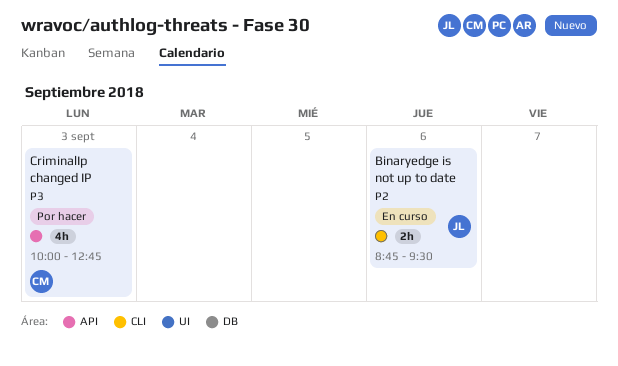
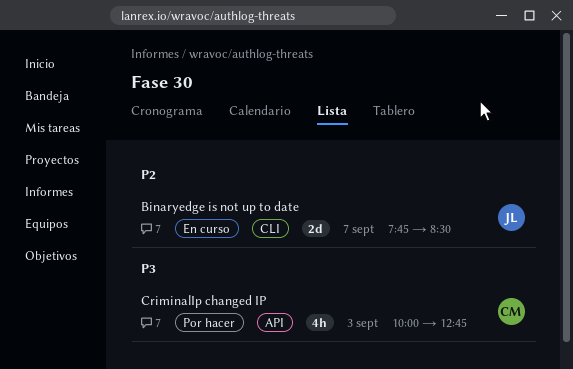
Binaryedge is not up to date, estimate: 2h -> 2d
Binaryedge is not up to date, day: Sep 6 -> Sep 7
Binaryedge is not up to date, begins: 08:45 -> 07:45
Binaryedge is not up to date, ends: 09:30 -> 08:30

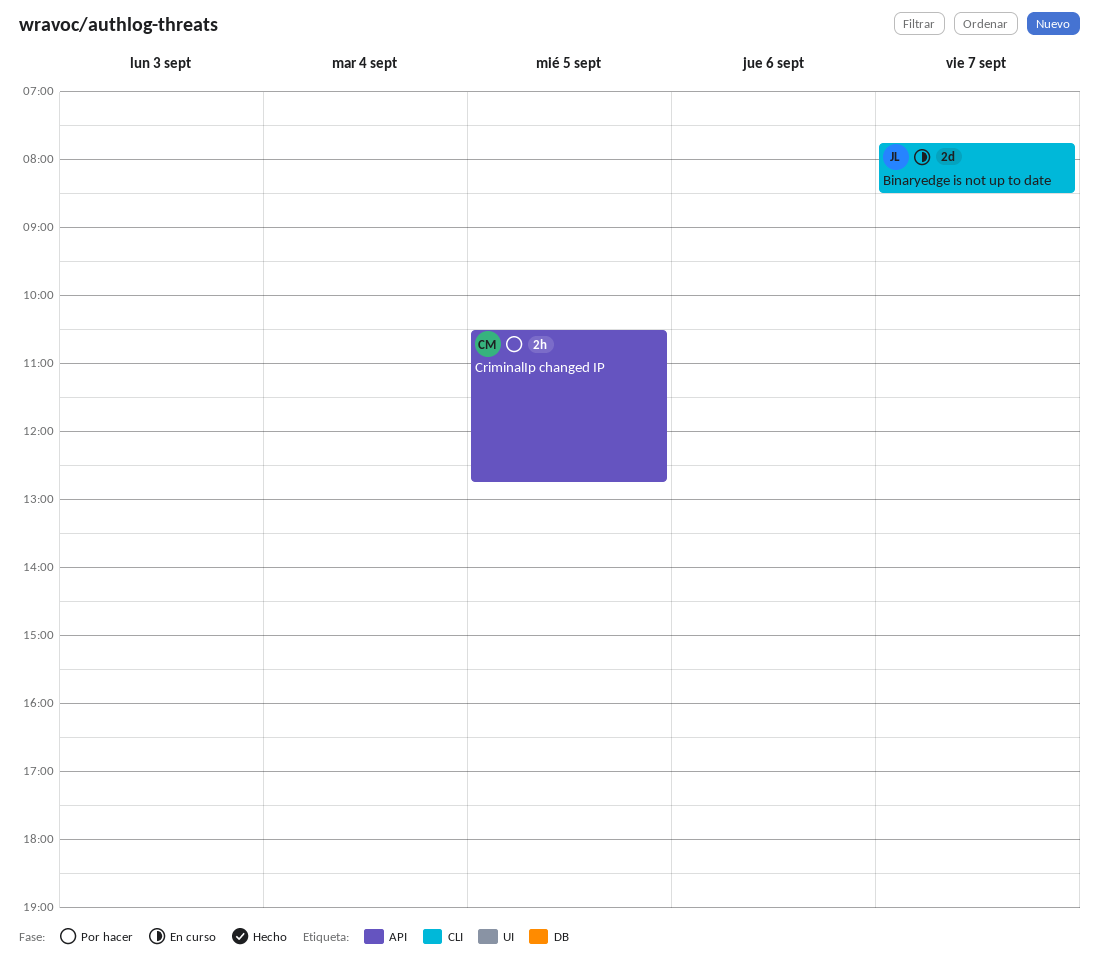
CriminalIp changed IP, estimate: 4h -> 2h
CriminalIp changed IP, day: Sep 3 -> Sep 5
CriminalIp changed IP, begins: 10:00 -> 10:30

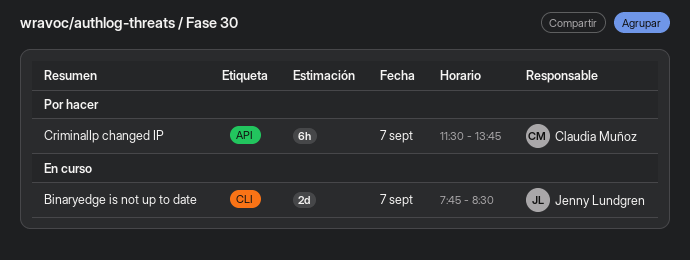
CriminalIp changed IP, estimate: 2h -> 6h
CriminalIp changed IP, day: Sep 5 -> Sep 7
CriminalIp changed IP, begins: 10:30 -> 11:30
CriminalIp changed IP, ends: 12:45 -> 13:45

